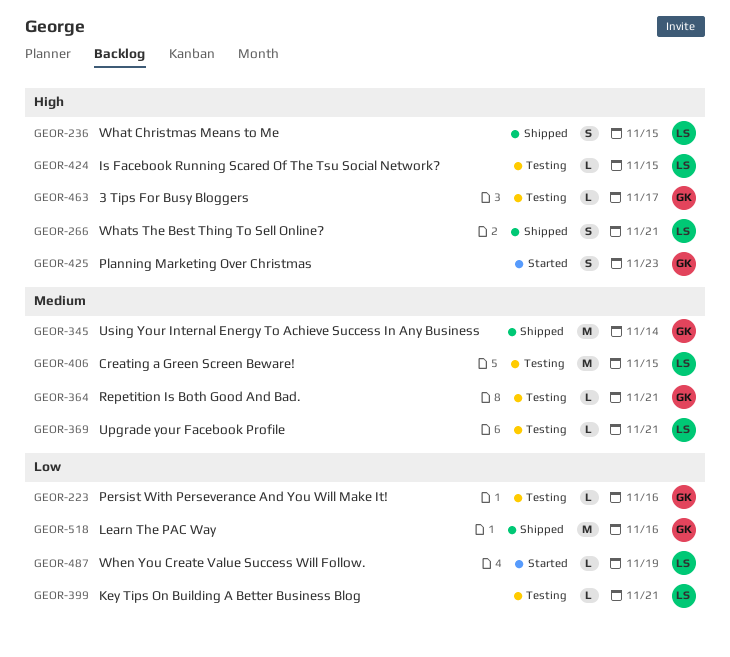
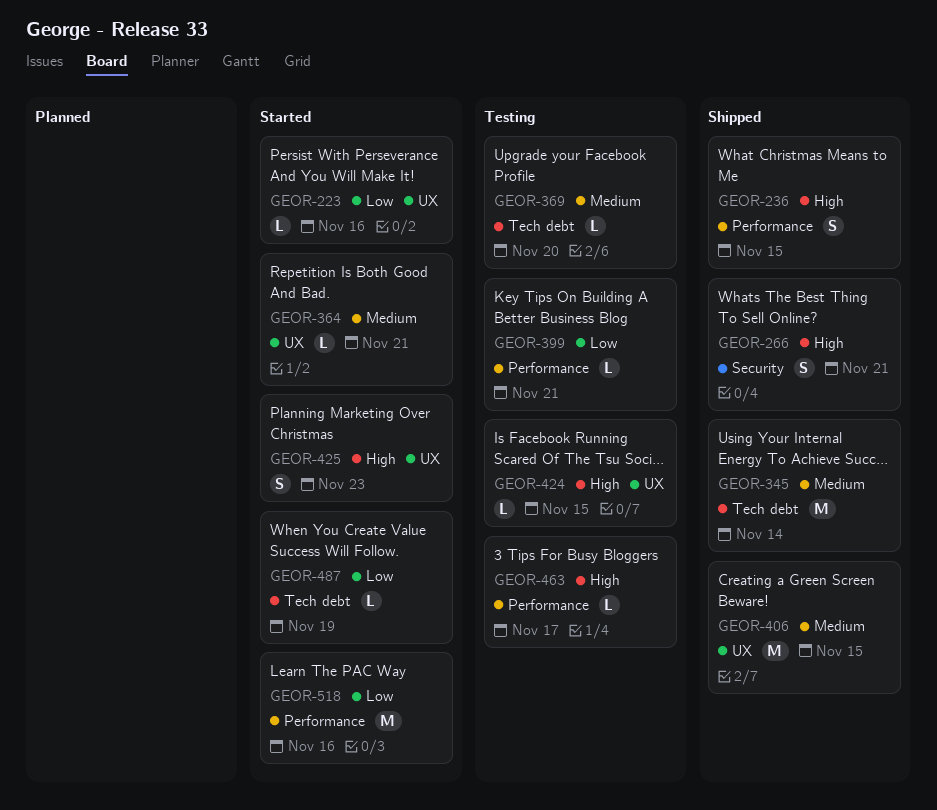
GEOR-223, status: Testing -> Started
GEOR-364, status: Testing -> Started
GEOR-369, due: Nov 21 -> Nov 20
GEOR-406, status: Testing -> Shipped
GEOR-518, status: Shipped -> Started

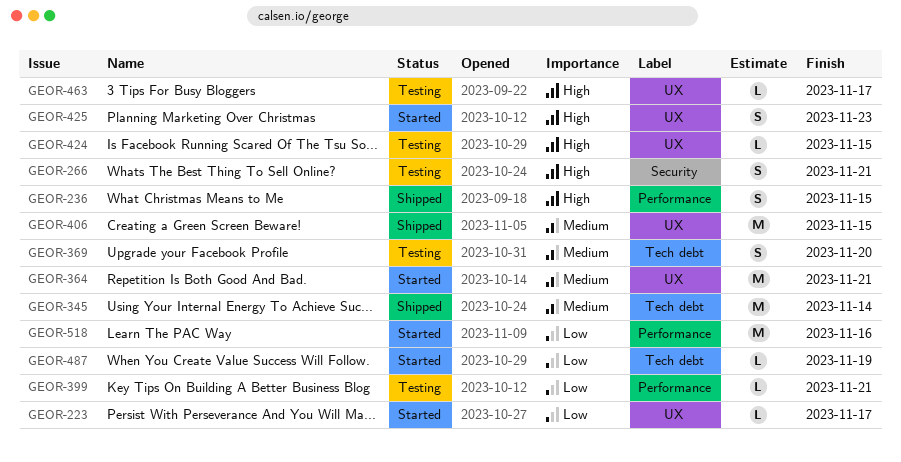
GEOR-223, due: Nov 16 -> Nov 17
GEOR-266, status: Shipped -> Testing
GEOR-364, estimate: L -> M
GEOR-369, estimate: L -> S
GEOR-463, label: Performance -> UX

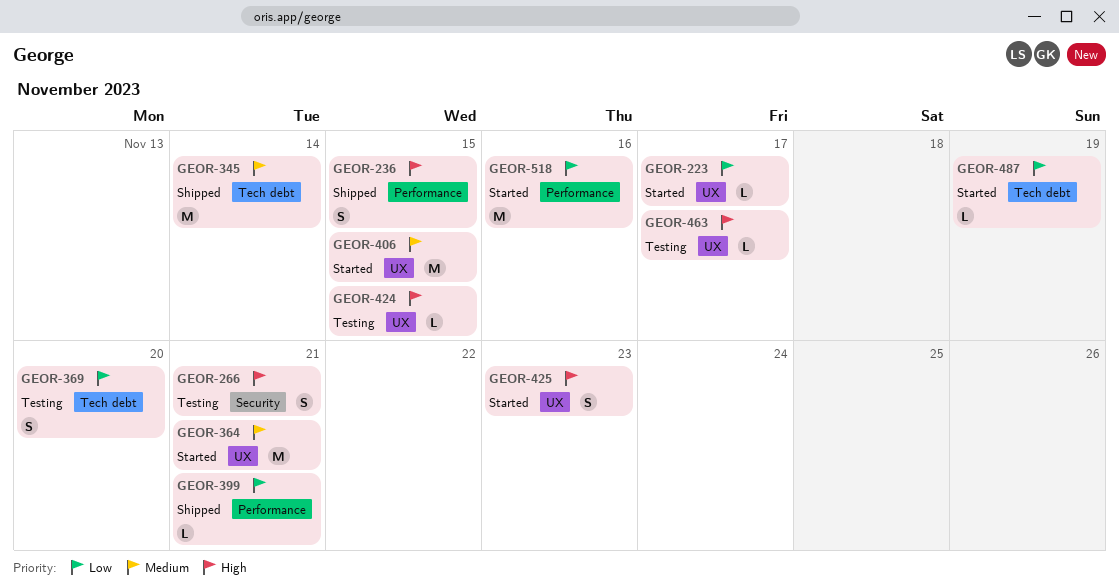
GEOR-369, priority: Medium -> Low
GEOR-399, status: Testing -> Shipped
GEOR-406, status: Shipped -> Started

